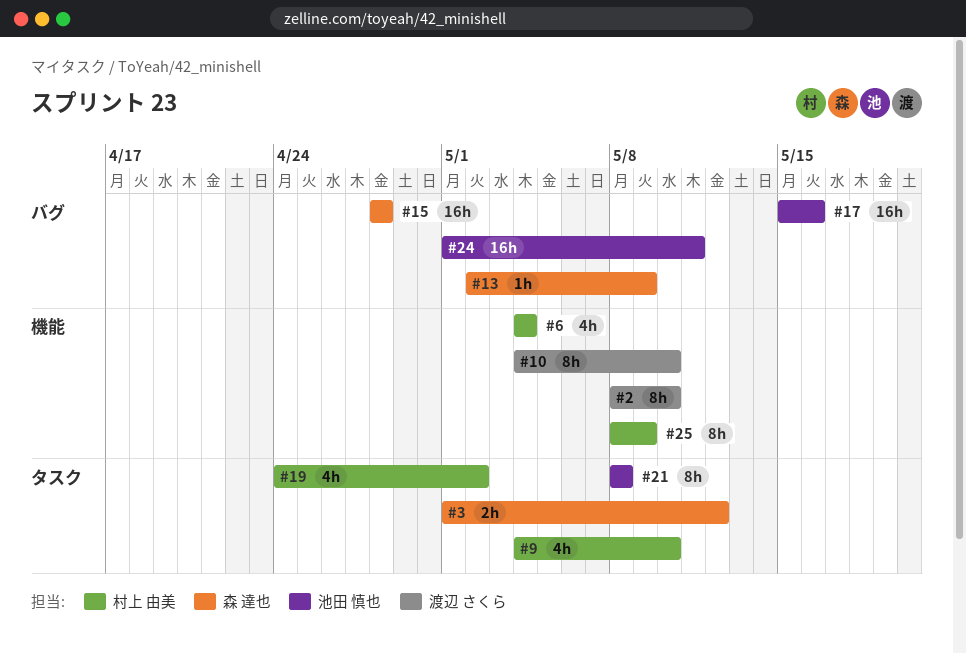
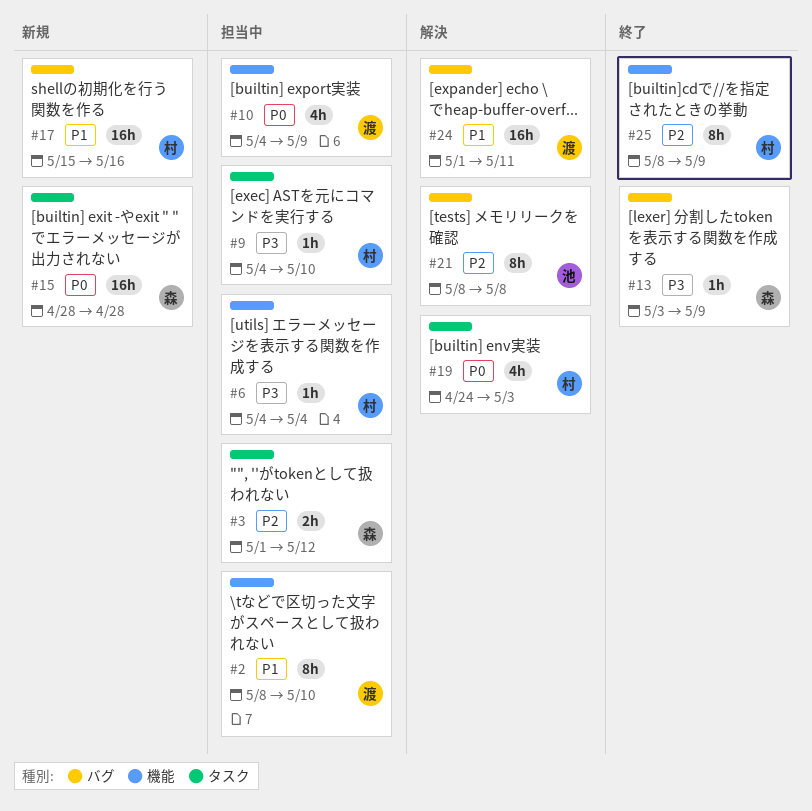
#6, estimate: 4h -> 1h
#9, estimate: 4h -> 1h
#10, estimate: 8h -> 4h
#10, due: May 10 -> May 9
#13, start: May 2 -> May 3
#15, label: バグ -> タスク
#17, owner: 池田 慎也 -> 村上 由美
#19, due: May 2 -> May 3
#21, label: タスク -> バグ
#24, owner: 池田 慎也 -> 渡辺 さくら

